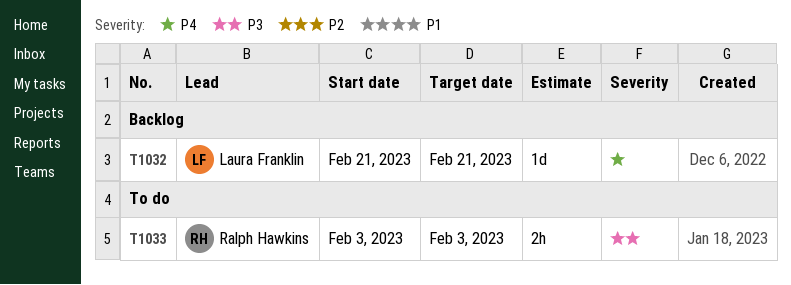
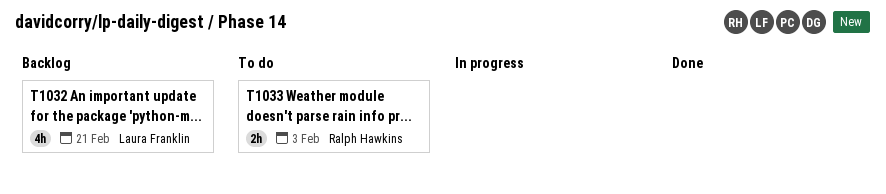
T1032, estimate: 1d -> 4h

